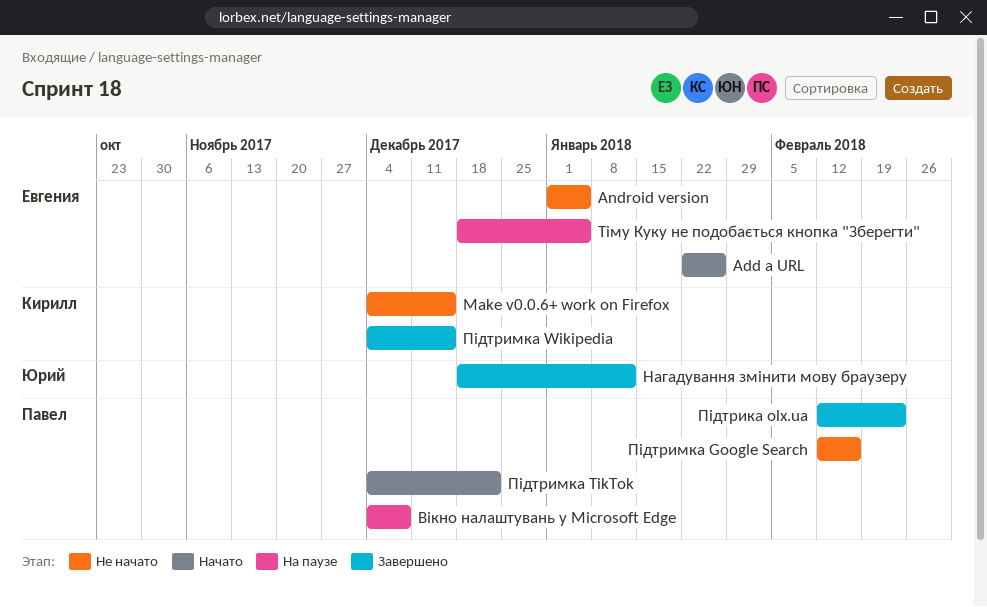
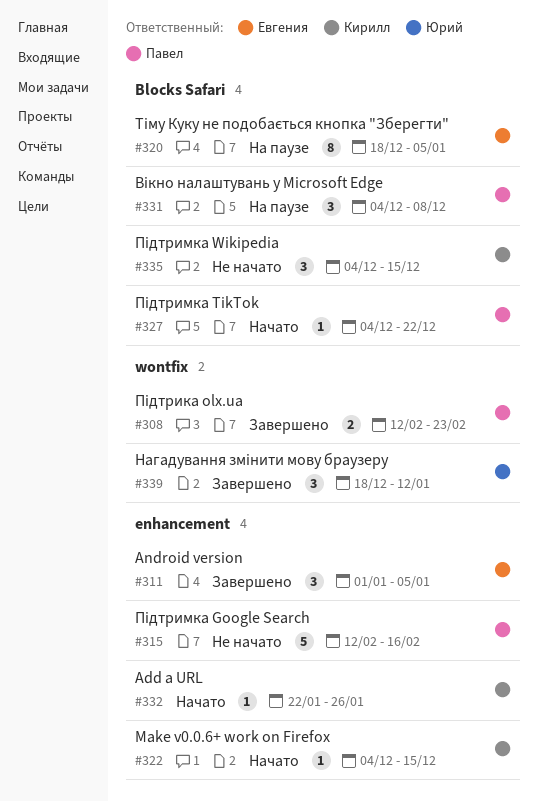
Add a URL, owner: Евгения -> Кирилл
Android version, status: Не начато -> Завершено
Make v0.0.6+ work on Firefox, status: Не начато -> Начато
Підтримка Wikipedia, status: Завершено -> Не начато

